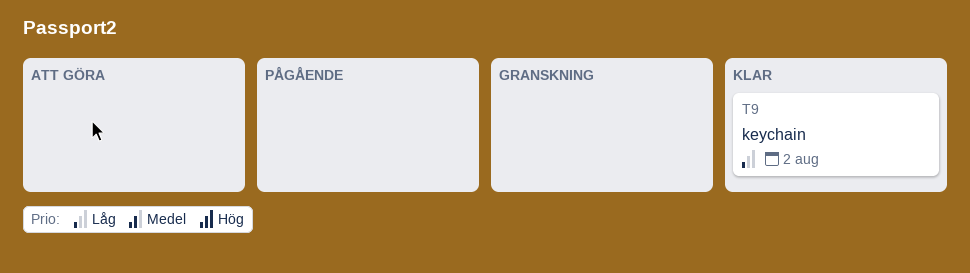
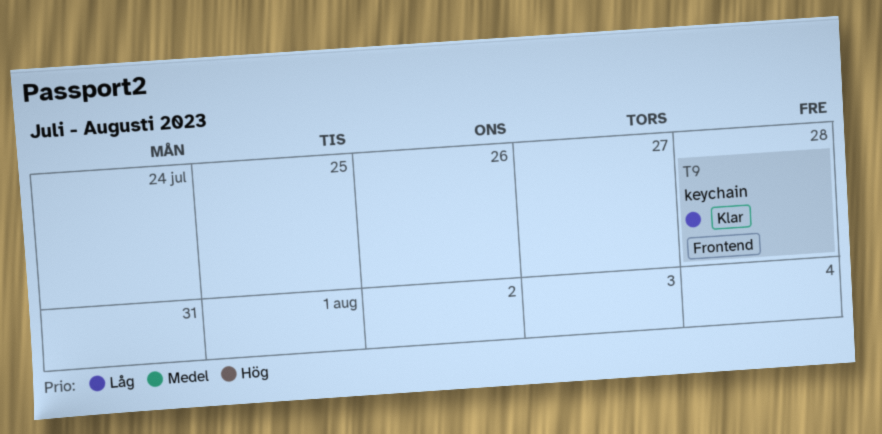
T9, due: Aug 2 -> Jul 28

